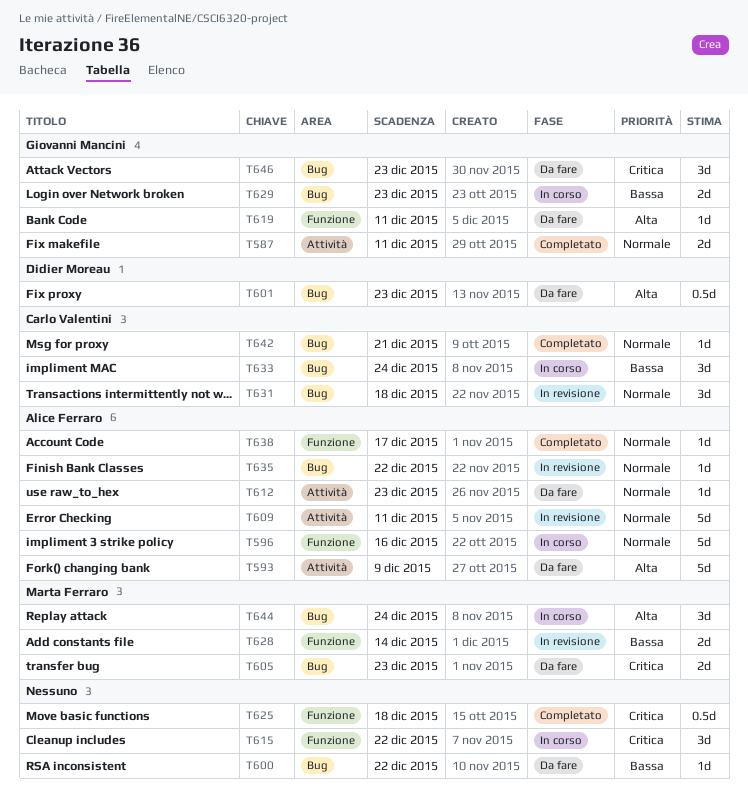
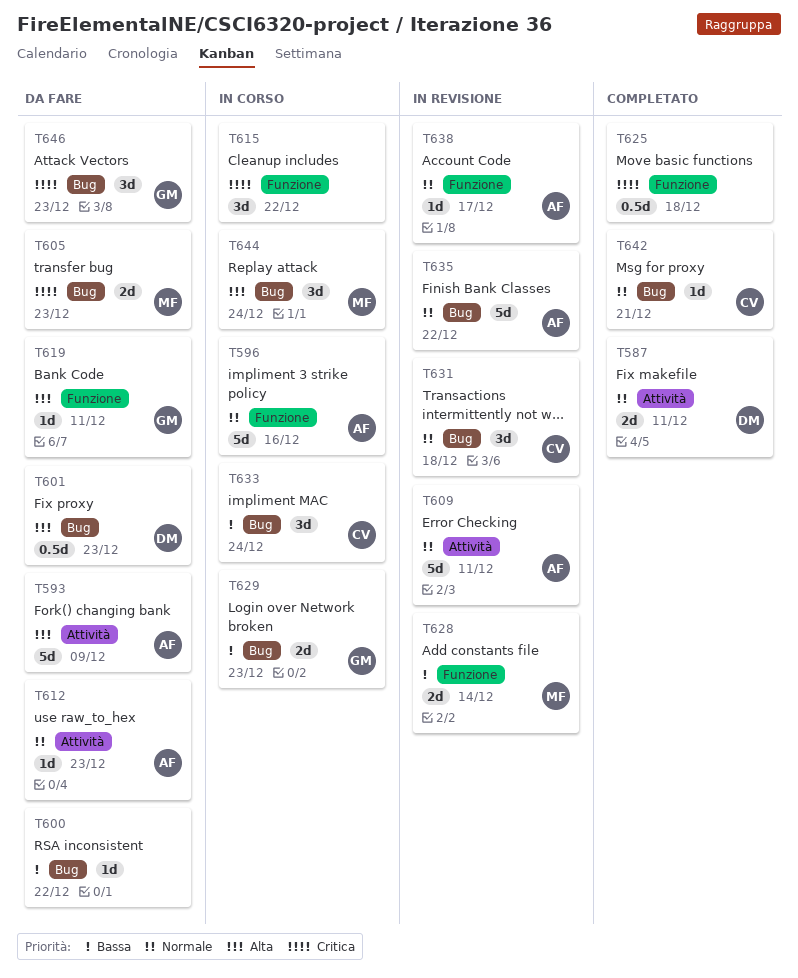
T587, owner: Giovanni Mancini -> Didier Moreau
T635, estimate: 1d -> 5d
T638, status: Completato -> In revisione

